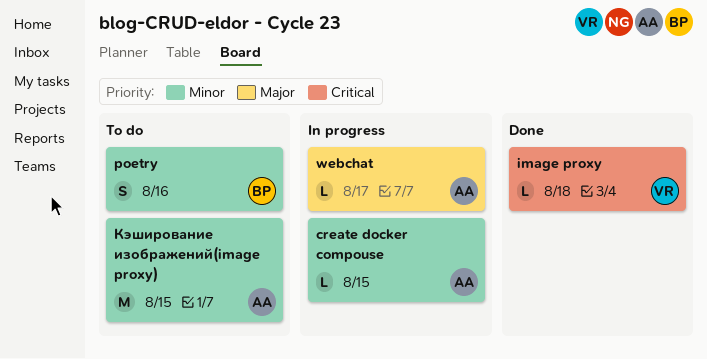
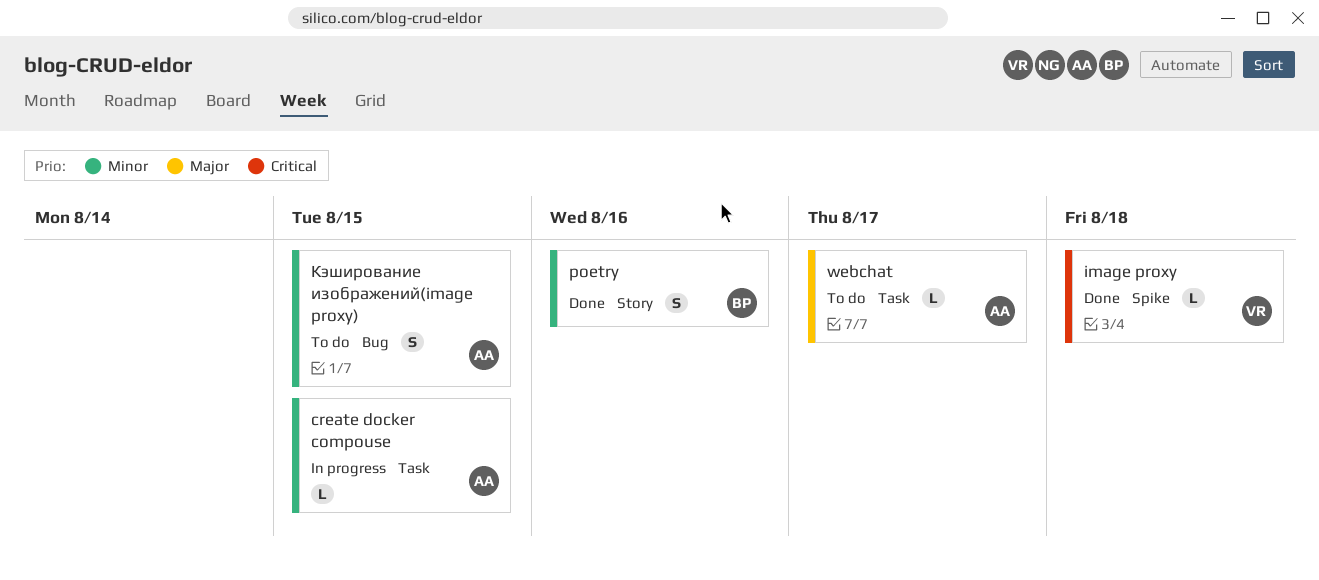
poetry, status: To do -> Done
webchat, status: In progress -> To do
Кэширование изображений(image proxy), estimate: M -> S

